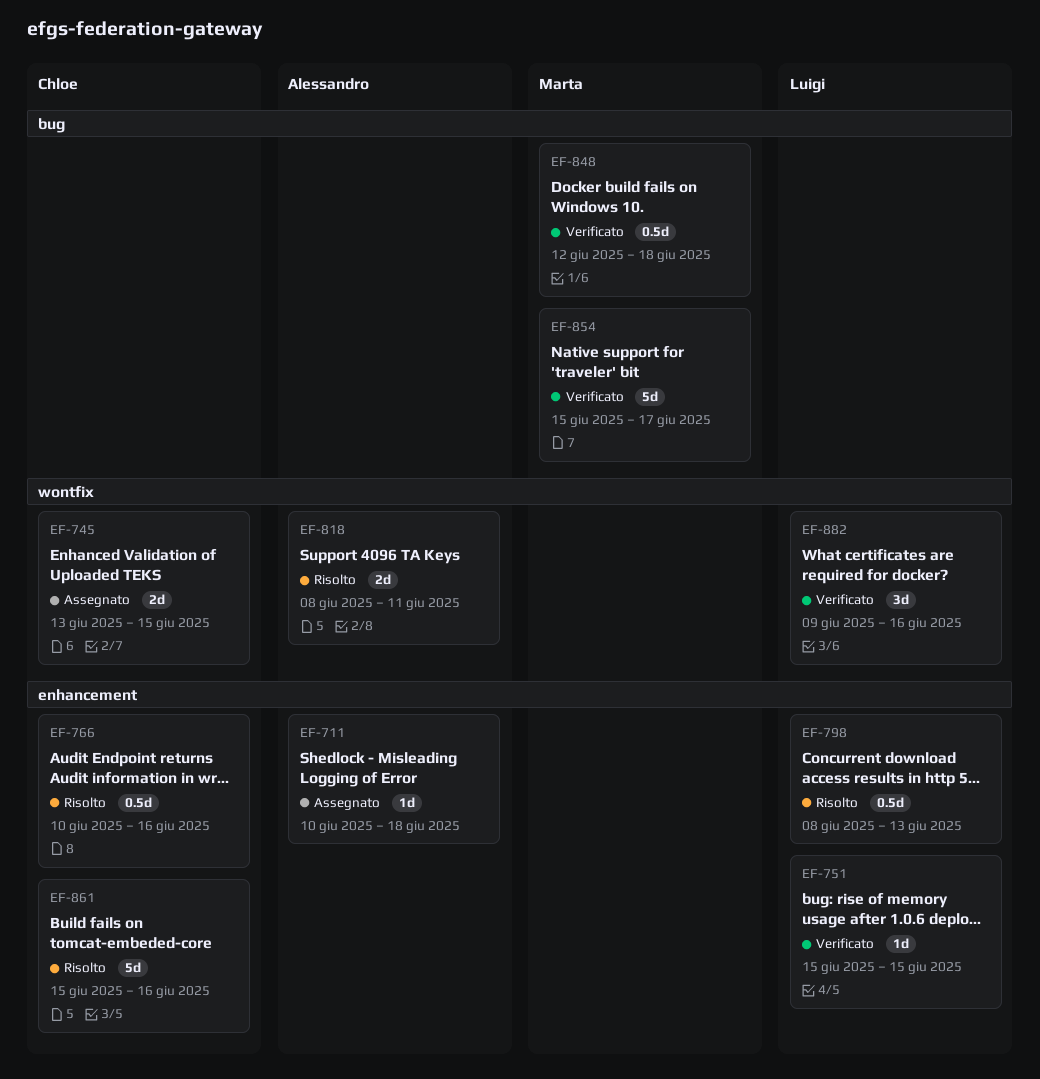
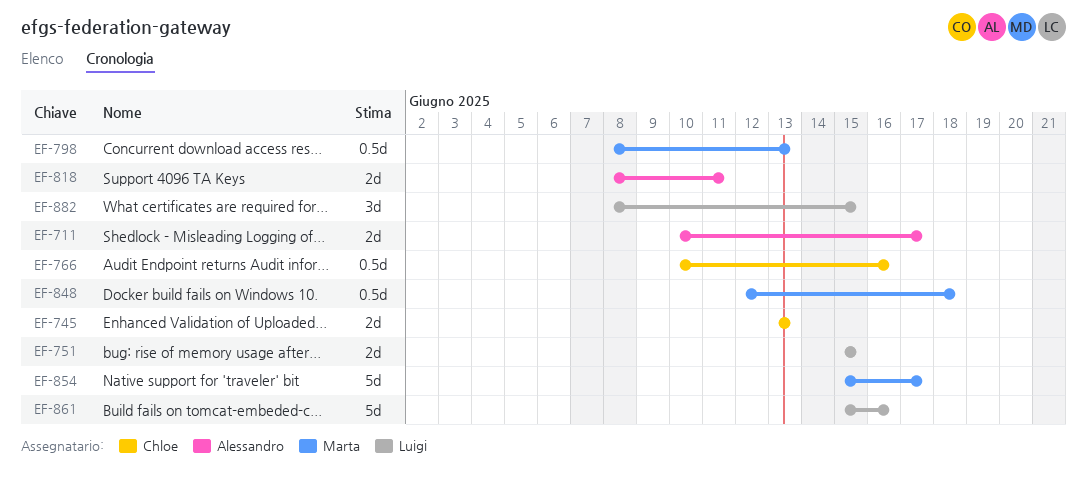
EF-711, estimate: 1d -> 2d
EF-711, due: Jun 18 -> Jun 17
EF-745, due: Jun 15 -> Jun 13
EF-751, estimate: 1d -> 2d
EF-798, owner: Luigi -> Marta
EF-861, owner: Chloe -> Luigi
EF-882, start: Jun 9 -> Jun 8
EF-882, due: Jun 16 -> Jun 15

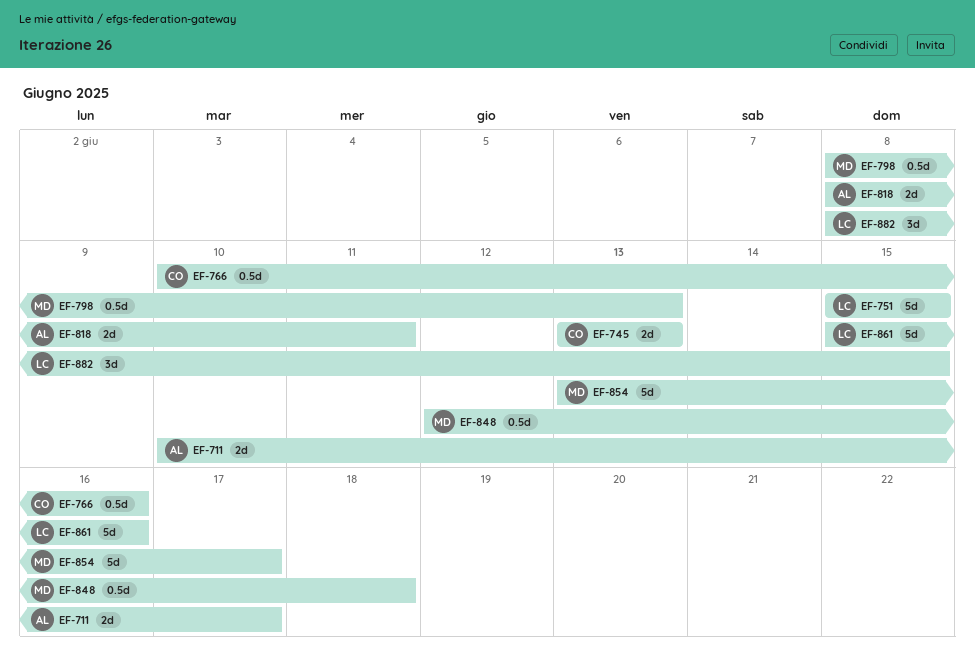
EF-751, estimate: 2d -> 5d
EF-854, start: Jun 15 -> Jun 13

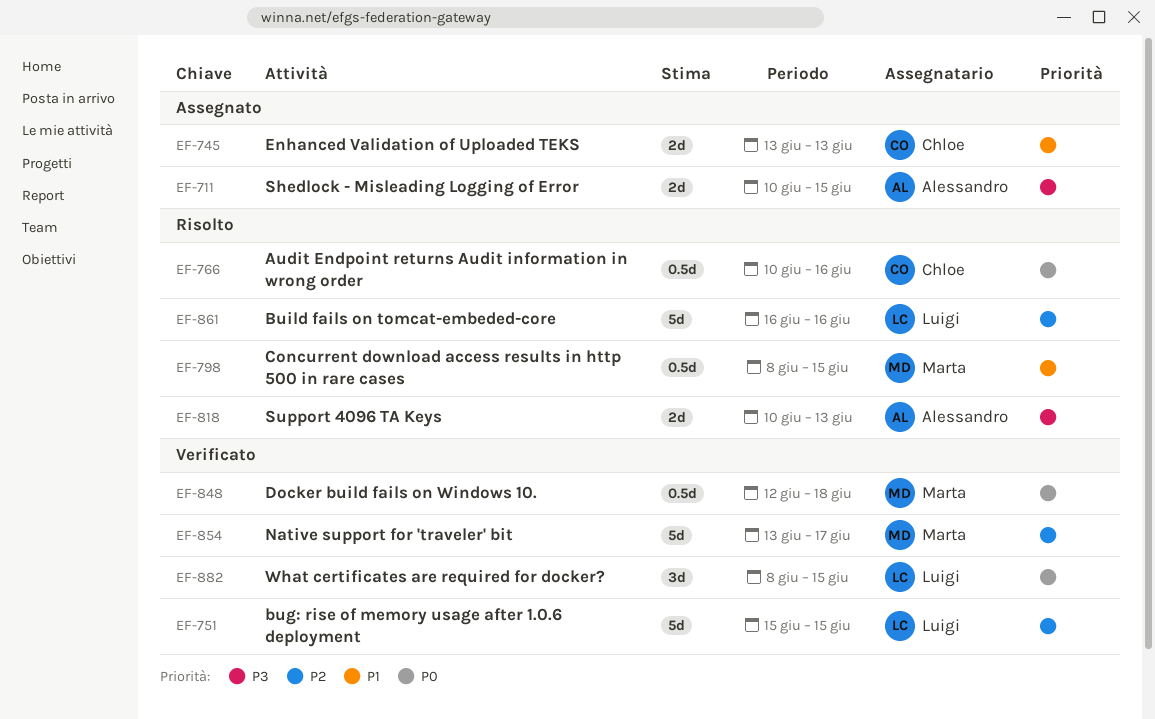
EF-711, due: Jun 17 -> Jun 15
EF-798, due: Jun 13 -> Jun 15
EF-818, start: Jun 8 -> Jun 10
EF-818, due: Jun 11 -> Jun 13
EF-861, start: Jun 15 -> Jun 16

